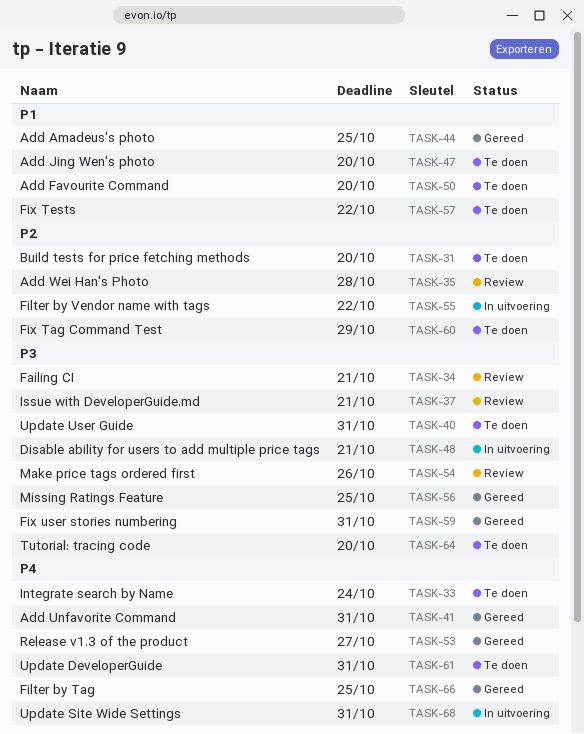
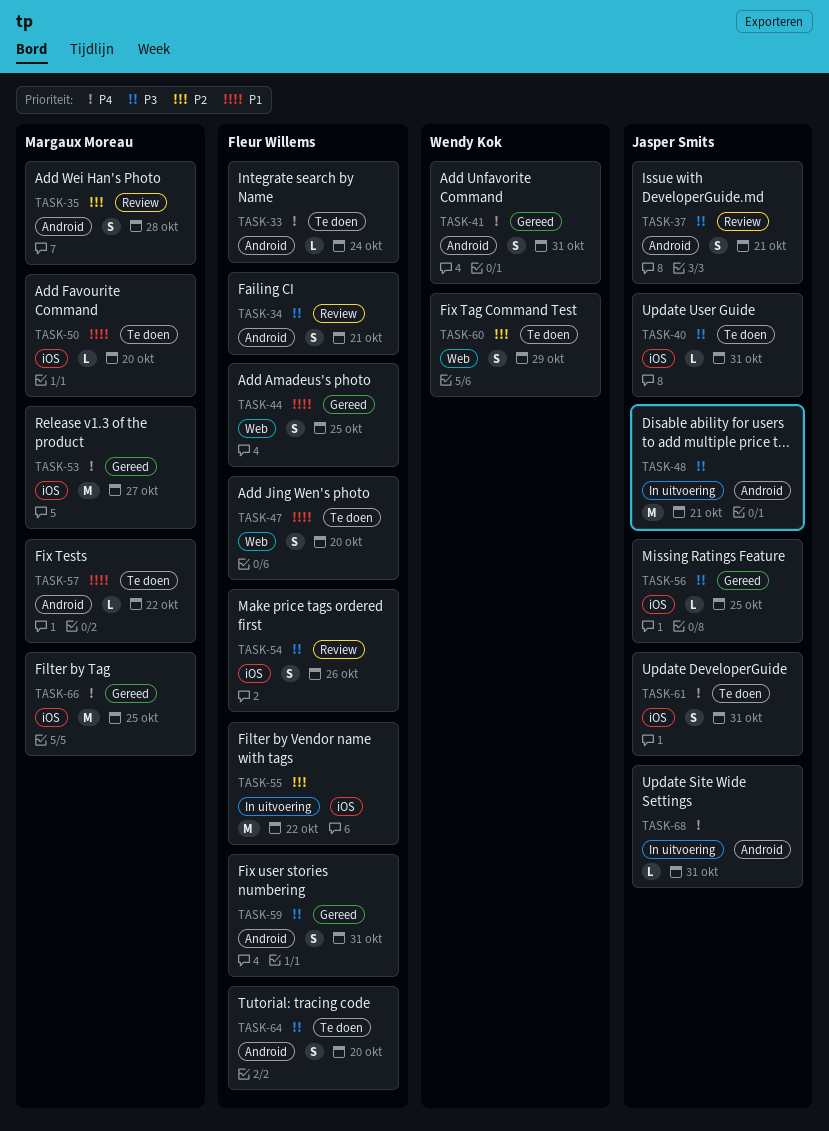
TASK-31: present -> none

